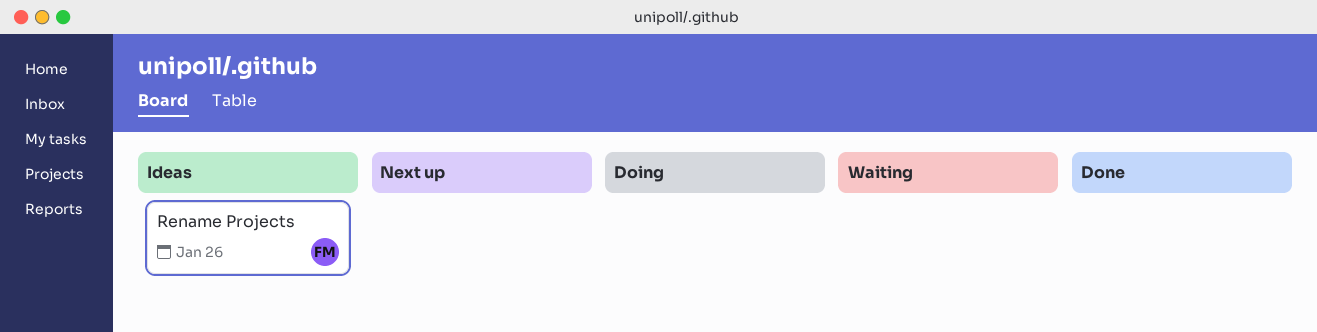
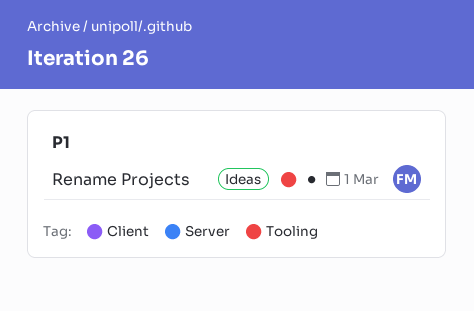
Rename Projects, due: Jan 26 -> Mar 1

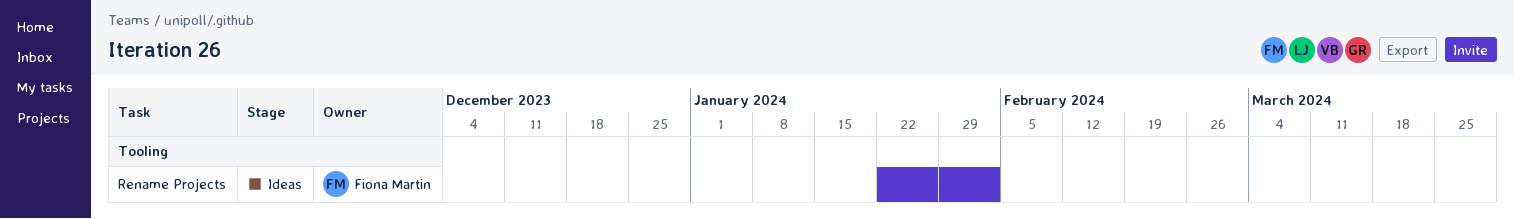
Rename Projects, due: Mar 1 -> Feb 2

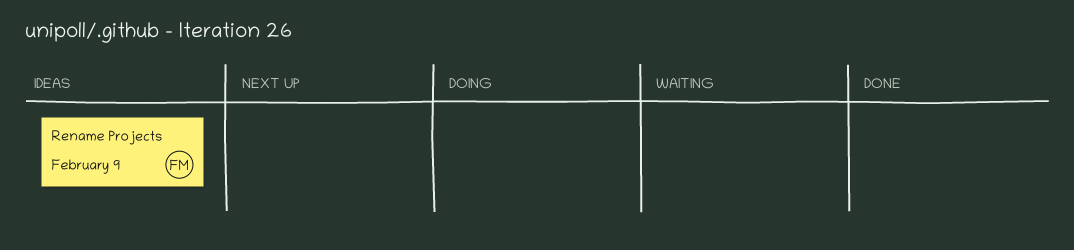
Rename Projects, due: Feb 2 -> Feb 9

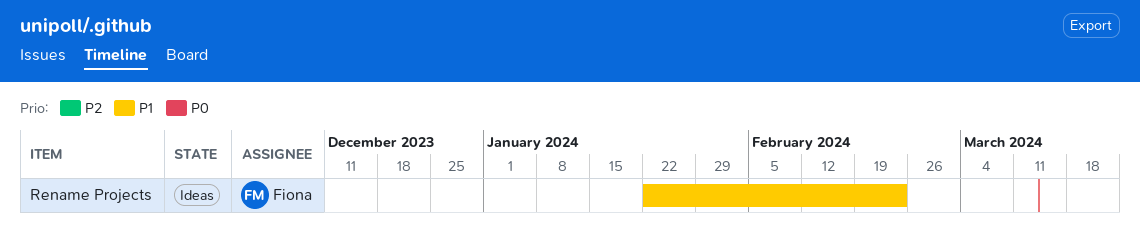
Rename Projects, due: Feb 9 -> Feb 23

